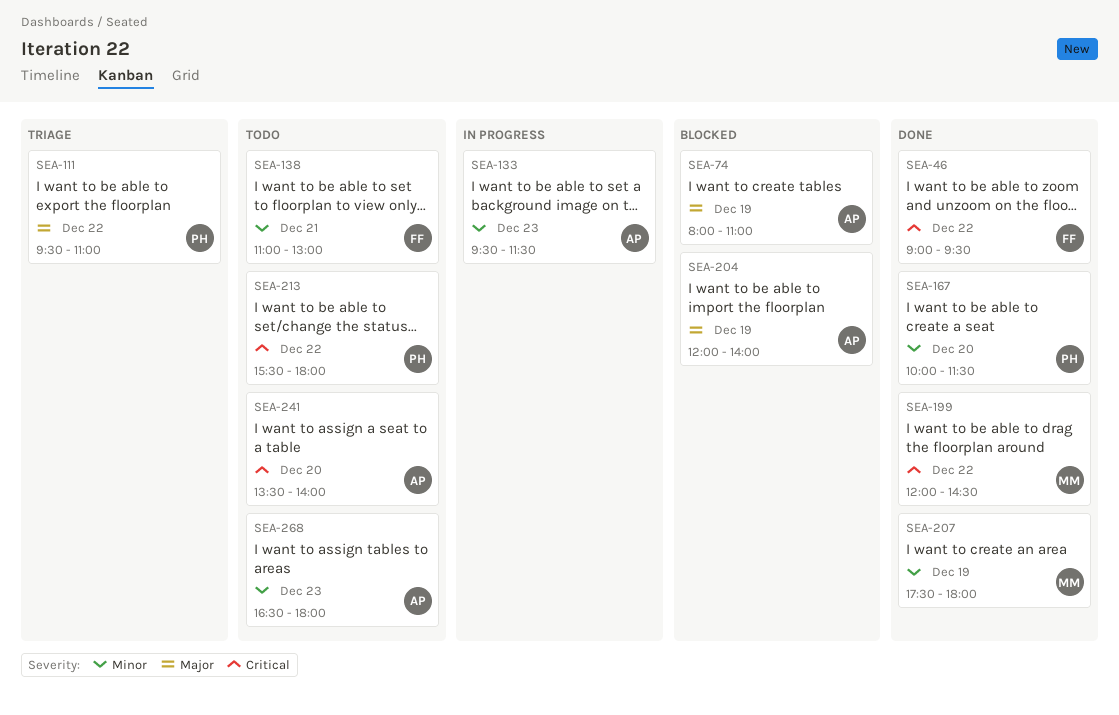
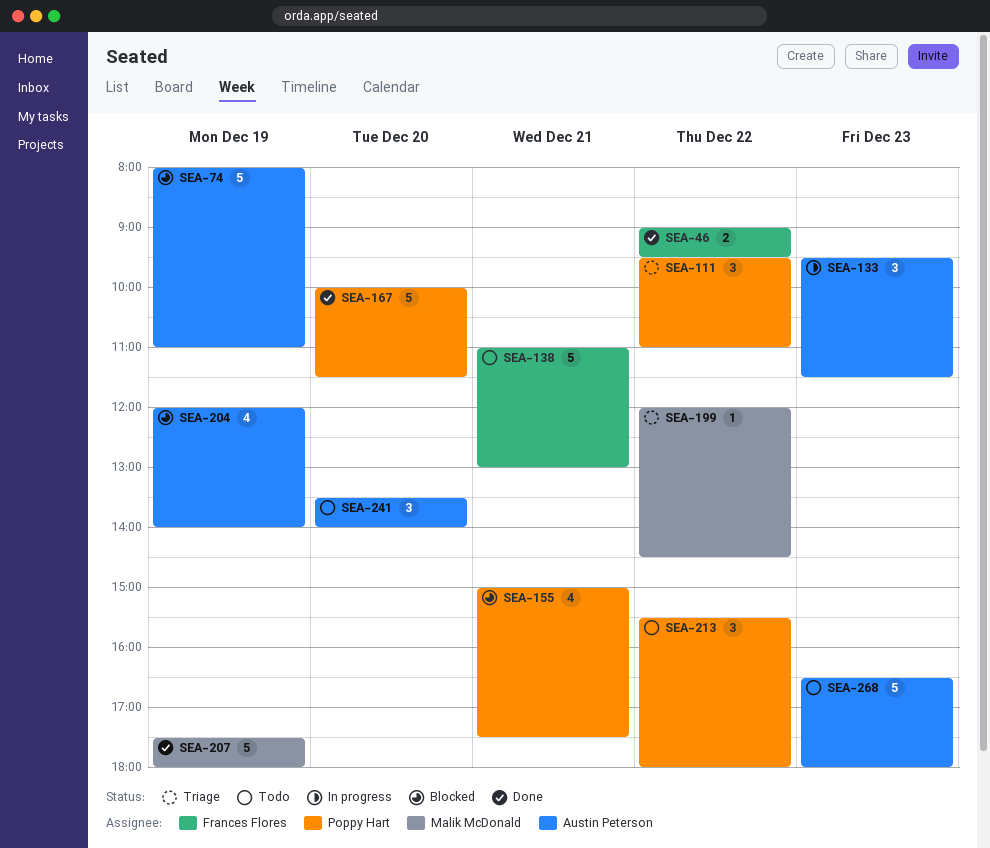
SEA-155: none -> present
SEA-199, status: Done -> Triage

